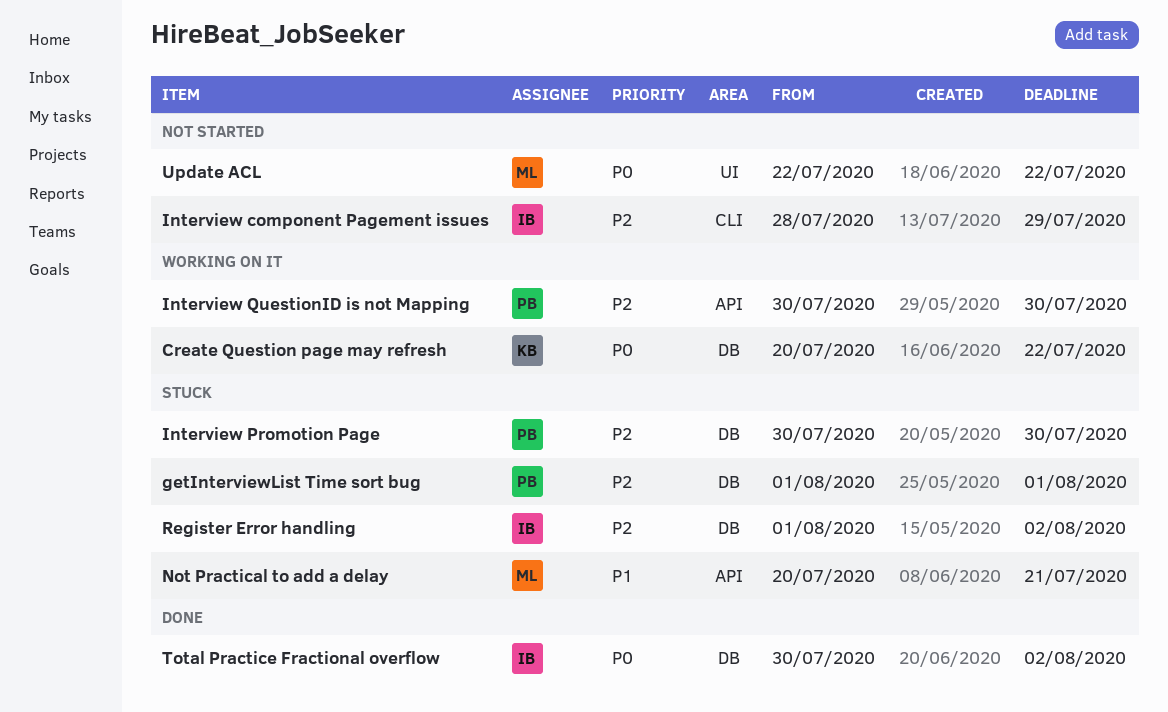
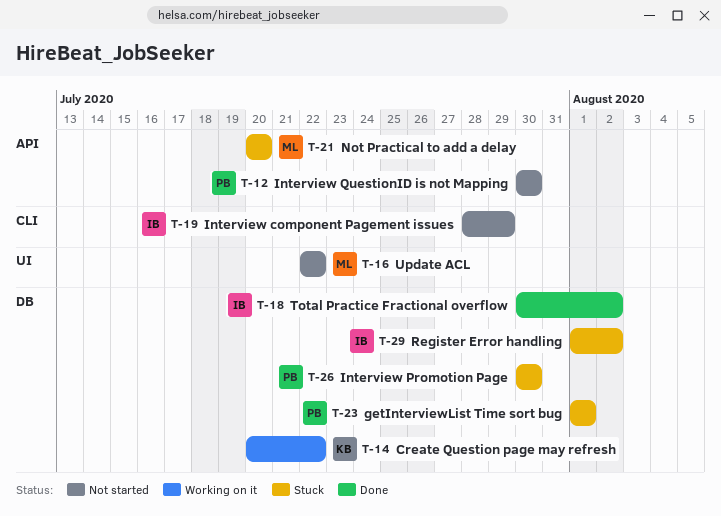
Interview QuestionID is not Mapping, status: Working on it -> Not started
Not Practical to add a delay, due: Jul 21 -> Jul 20

